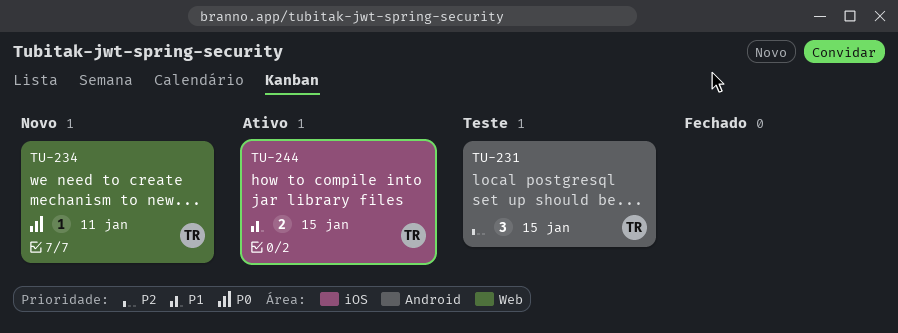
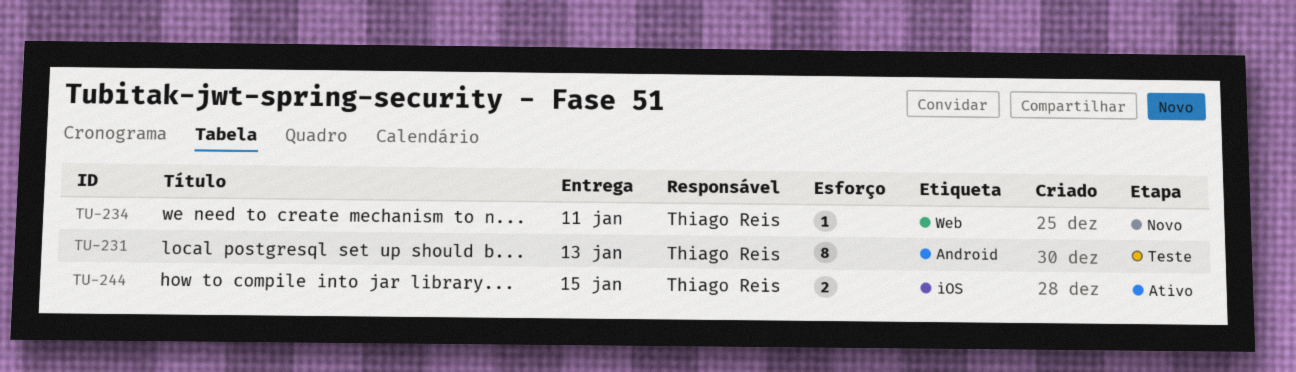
TU-231, estimate: 3 -> 8
TU-231, due: Jan 15 -> Jan 13

